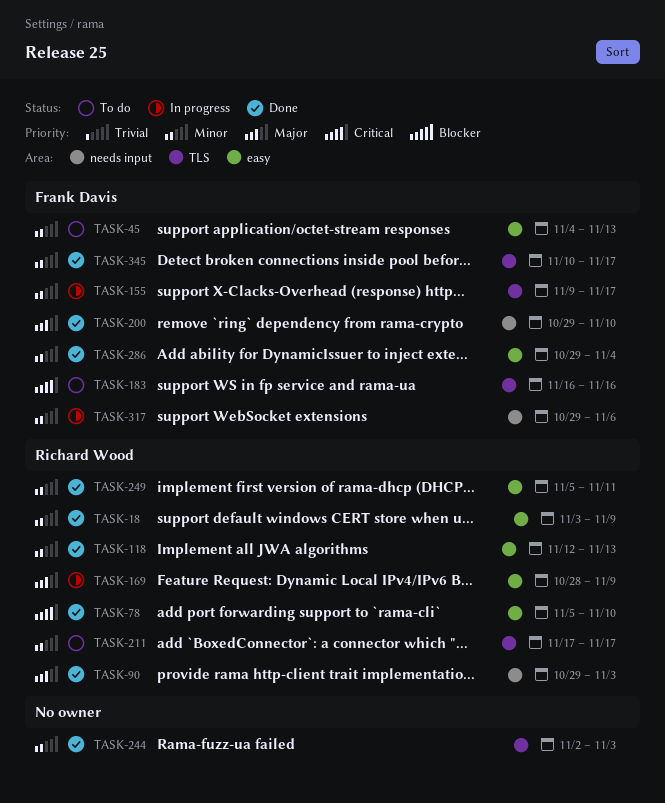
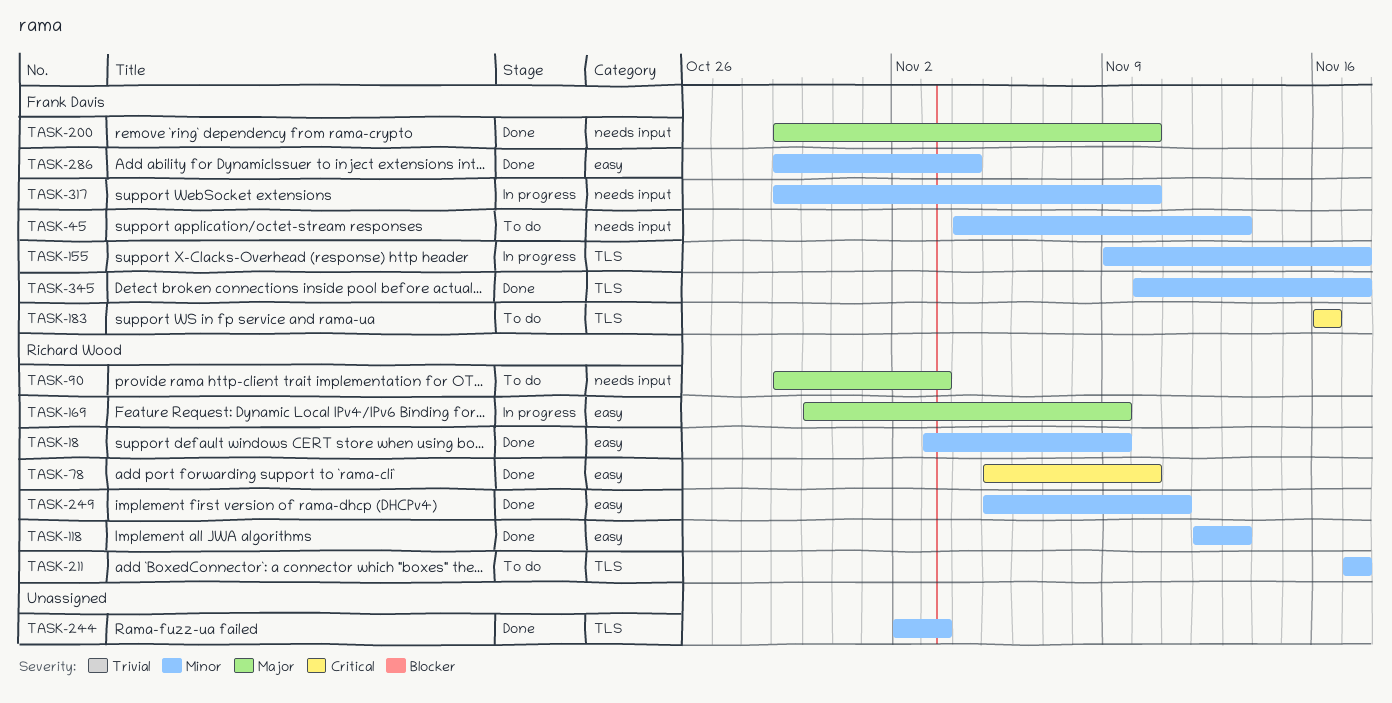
TASK-45, label: easy -> needs input
TASK-90, status: Done -> To do
TASK-169, start: Oct 28 -> Oct 30
TASK-317, due: Nov 6 -> Nov 10

